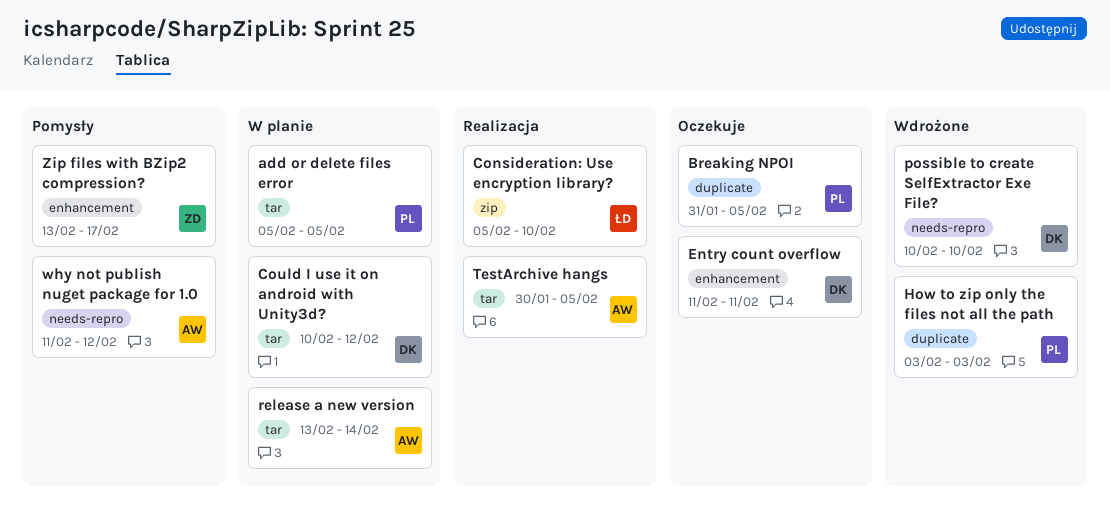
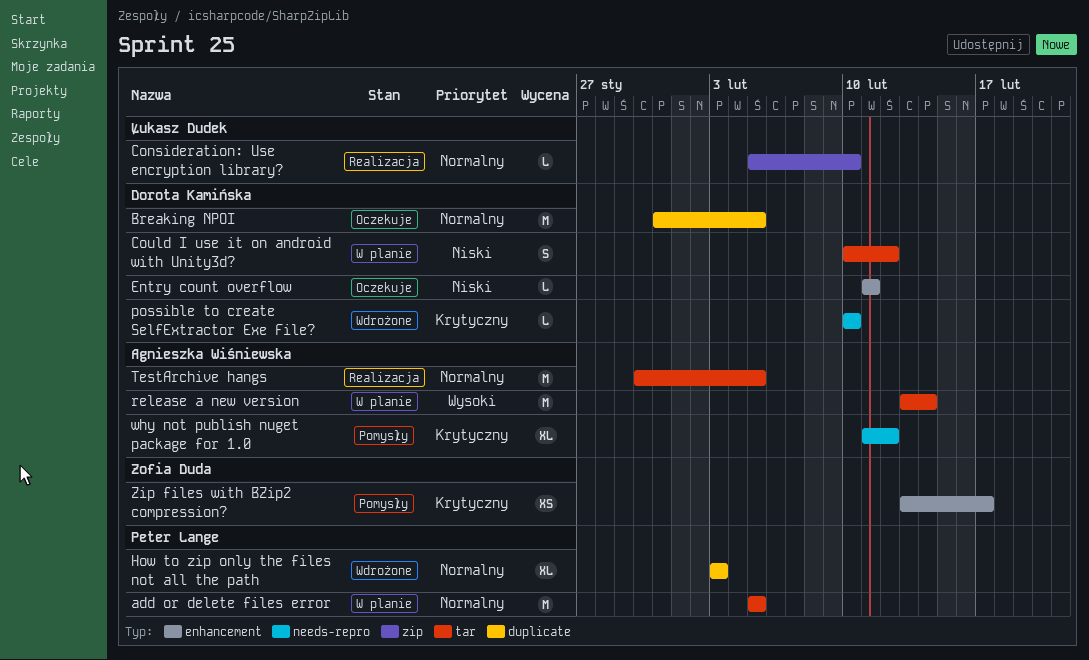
Breaking NPOI, owner: Peter Lange -> Dorota Kamińska

